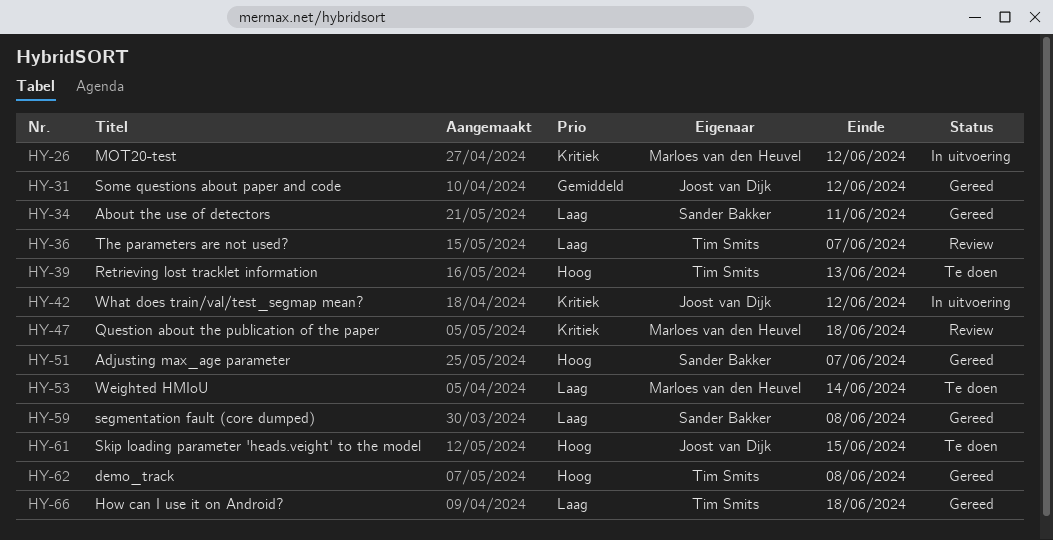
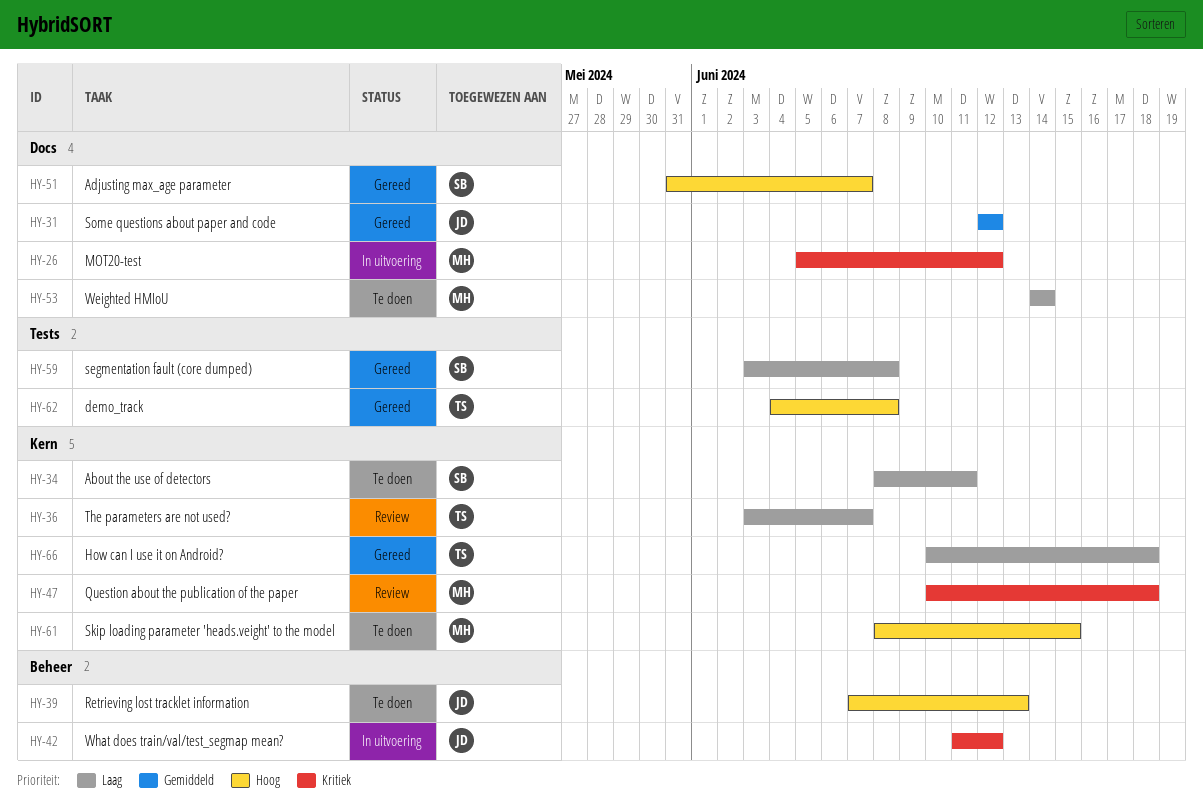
HY-34, status: Gereed -> Te doen
HY-39, owner: Tim Smits -> Joost van Dijk
HY-61, owner: Joost van Dijk -> Marloes van den Heuvel

